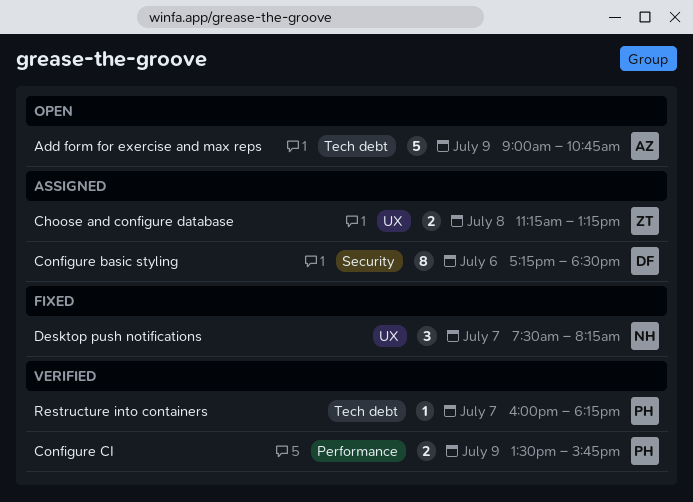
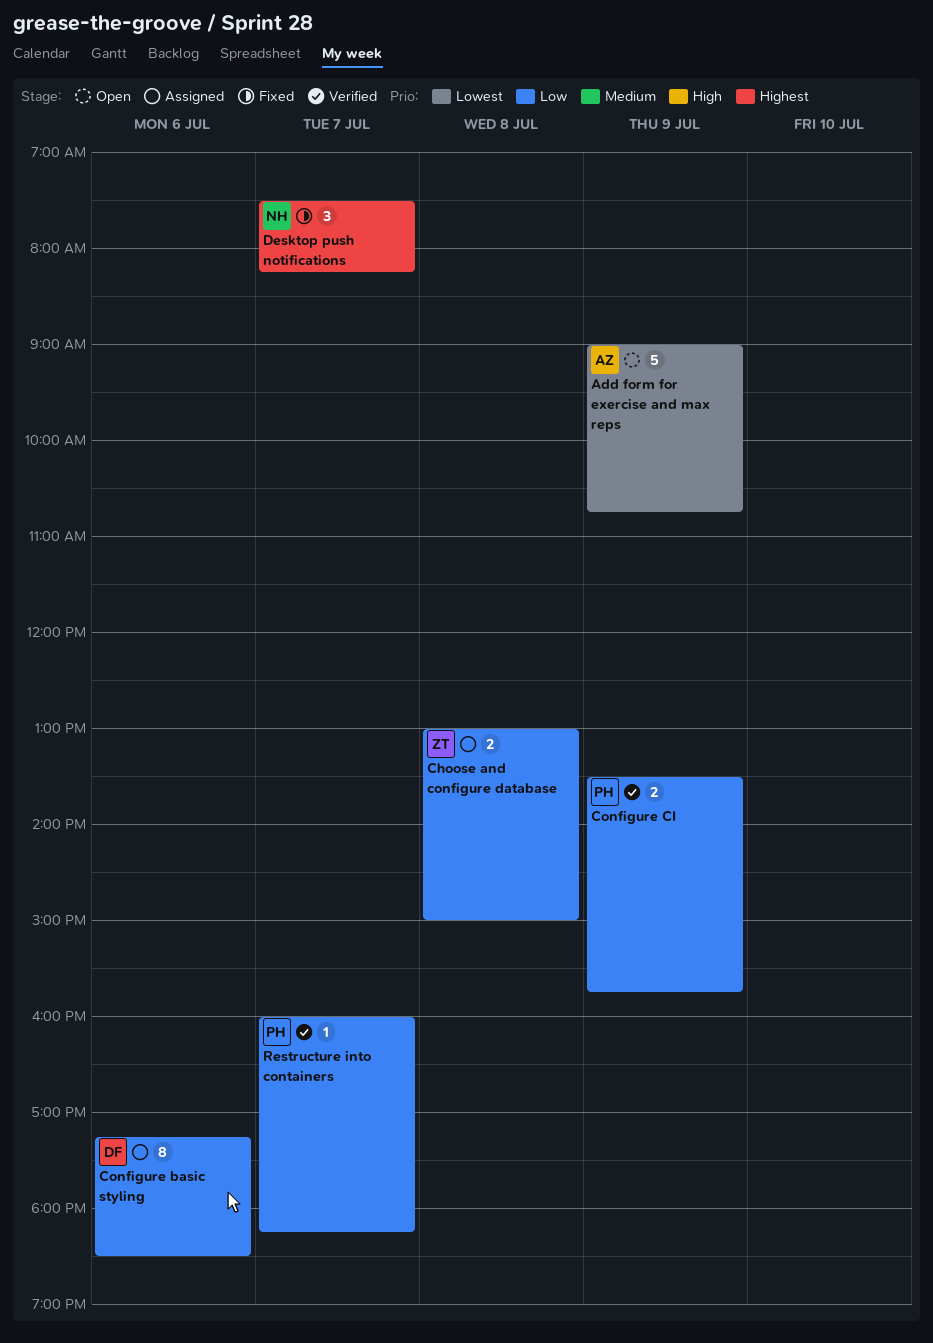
Choose and configure database, begins: 11:15 -> 13:00
Choose and configure database, ends: 13:15 -> 15:00

